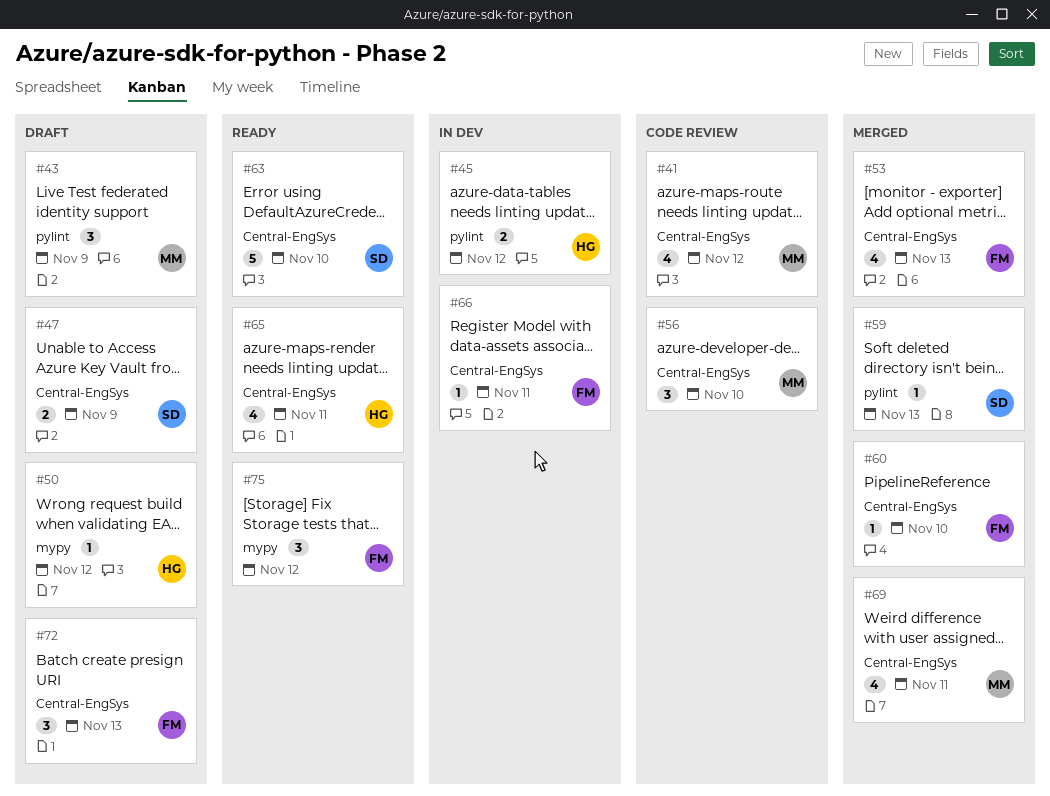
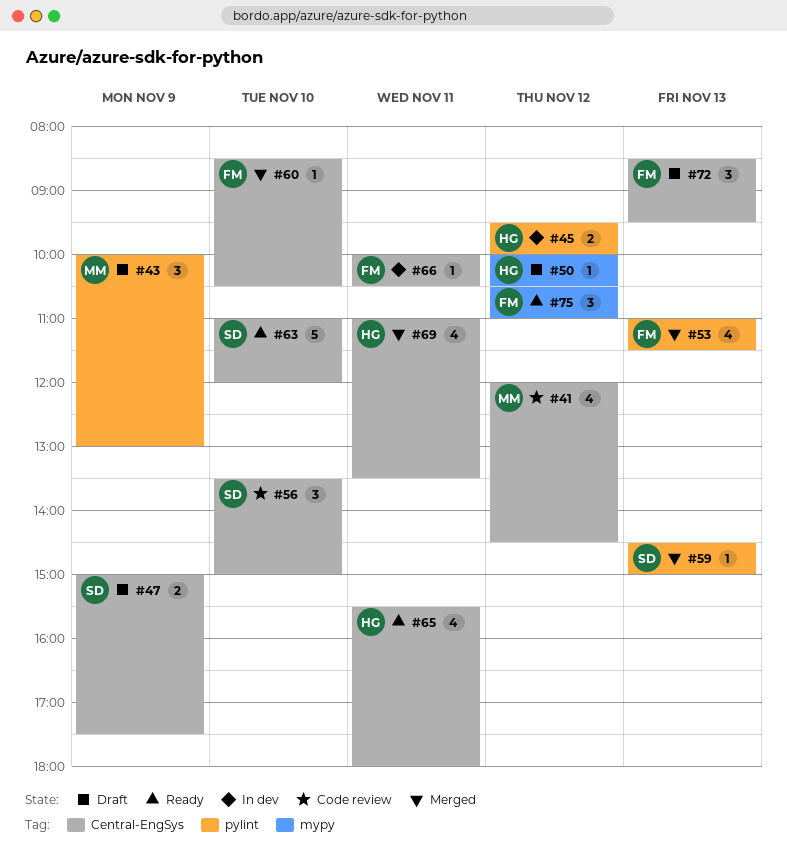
#53, label: Central-EngSys -> pylint
#56, owner: MM -> SD
#69, owner: MM -> HG

